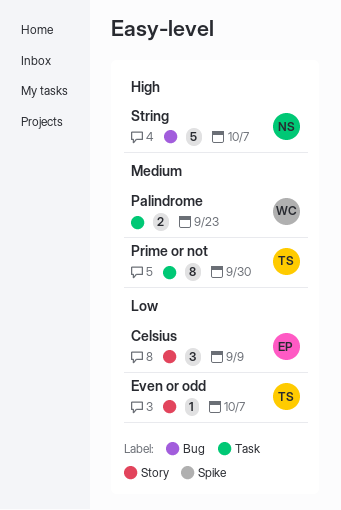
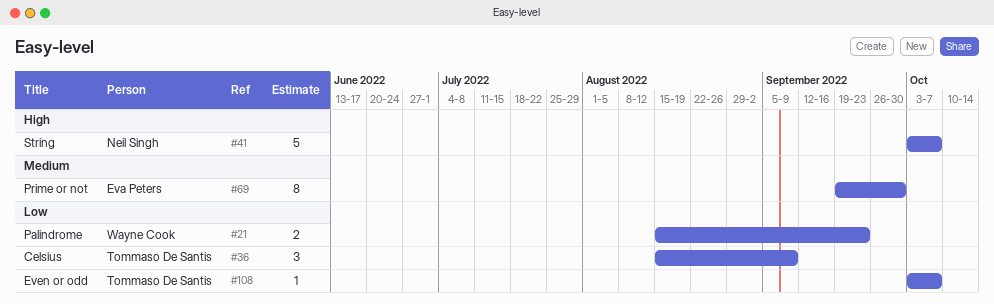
Celsius, owner: Eva Peters -> Tommaso De Santis
Palindrome, priority: Medium -> Low
Prime or not, owner: Tommaso De Santis -> Eva Peters

